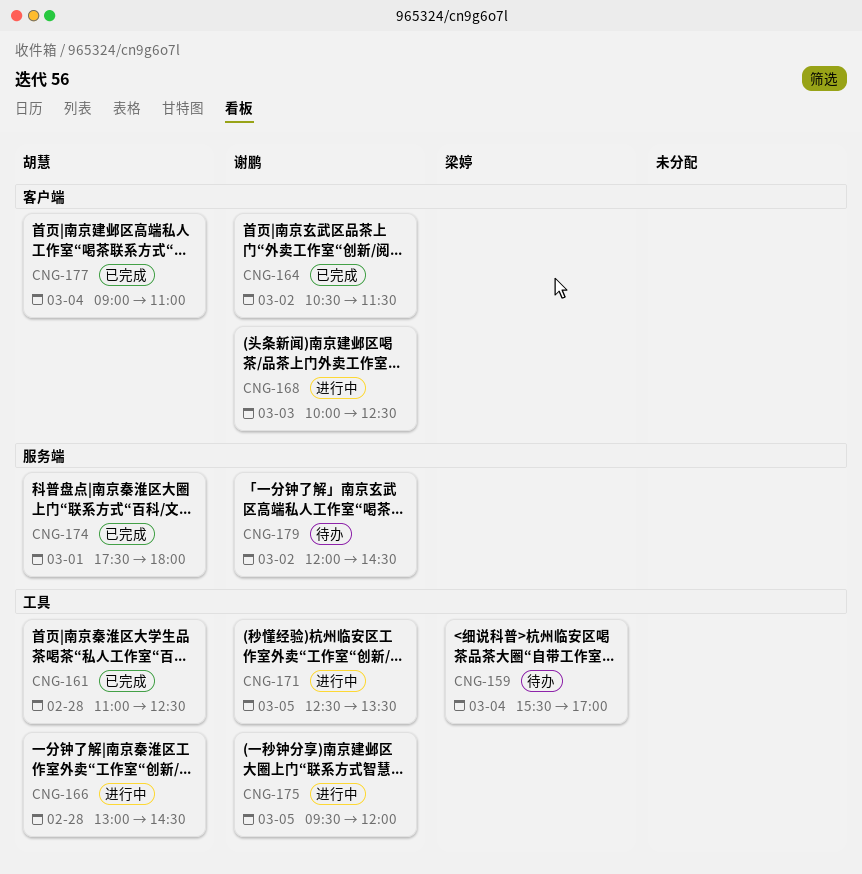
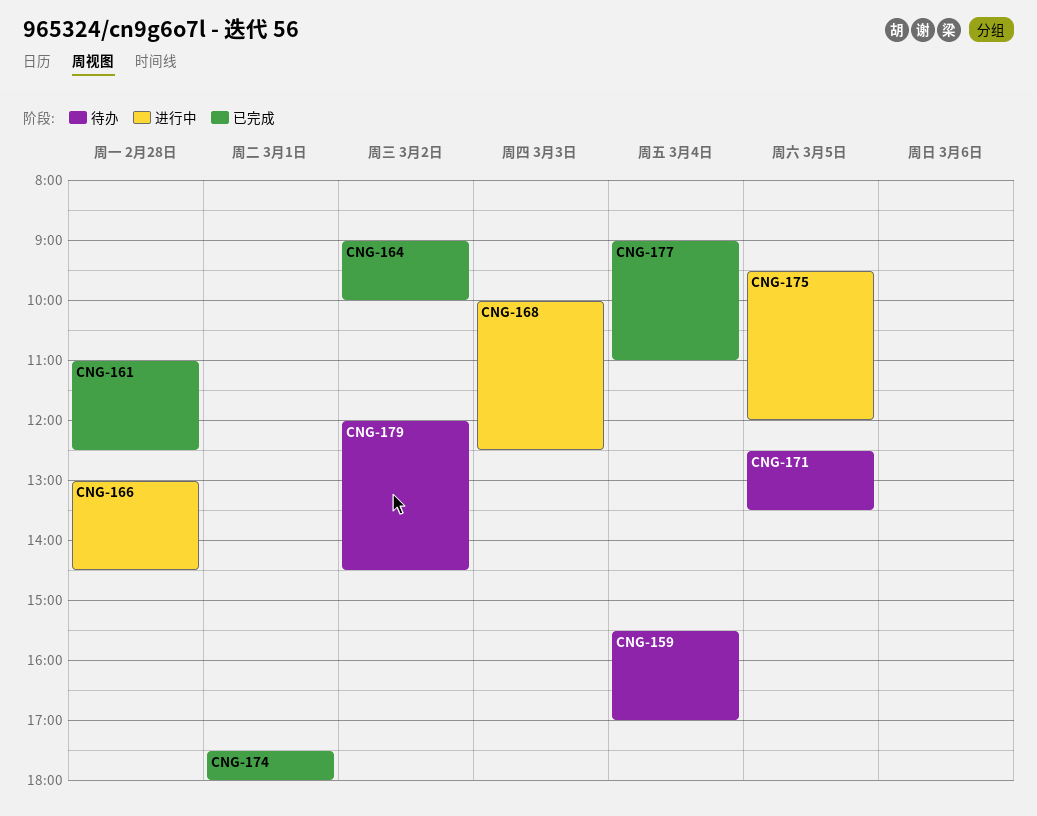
CNG-164, begins: 10:30 -> 09:00
CNG-164, ends: 11:30 -> 10:00
CNG-171, status: 进行中 -> 待办

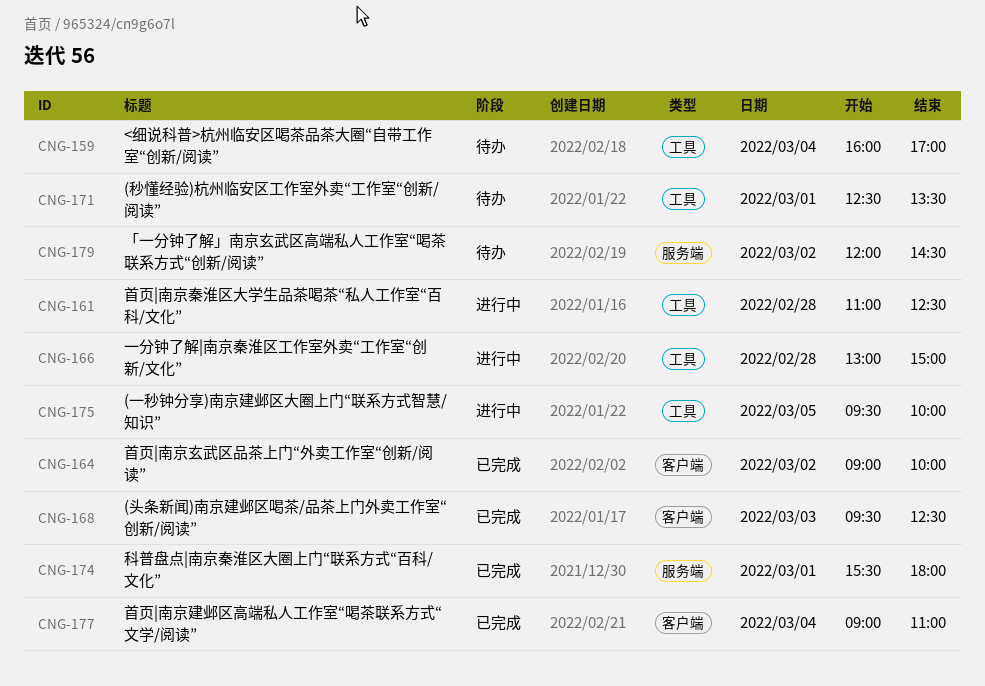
CNG-159, begins: 15:30 -> 16:00
CNG-161, status: 已完成 -> 进行中
CNG-166, ends: 14:30 -> 15:00
CNG-168, status: 进行中 -> 已完成
CNG-168, begins: 10:00 -> 09:30
CNG-171, day: Mar 5 -> Mar 1
CNG-174, begins: 17:30 -> 15:30
CNG-175, ends: 12:00 -> 10:00

